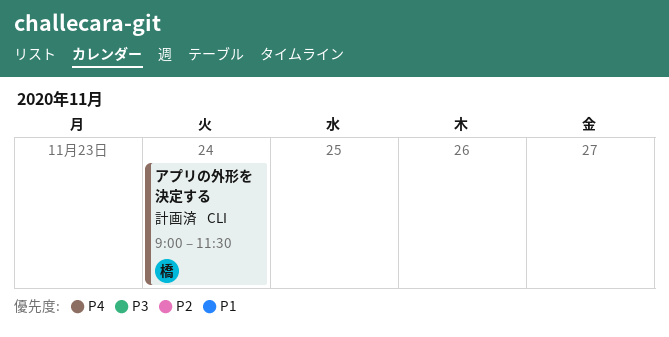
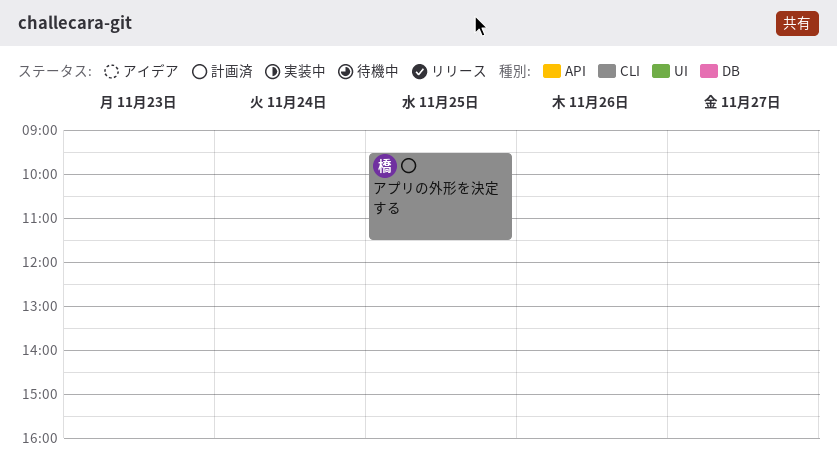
アプリの外形を決定する, day: Nov 24 -> Nov 25
アプリの外形を決定する, begins: 09:00 -> 09:30

